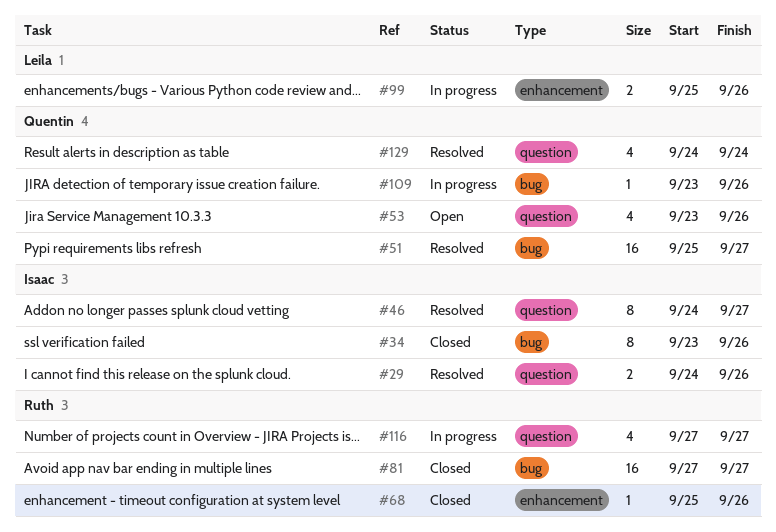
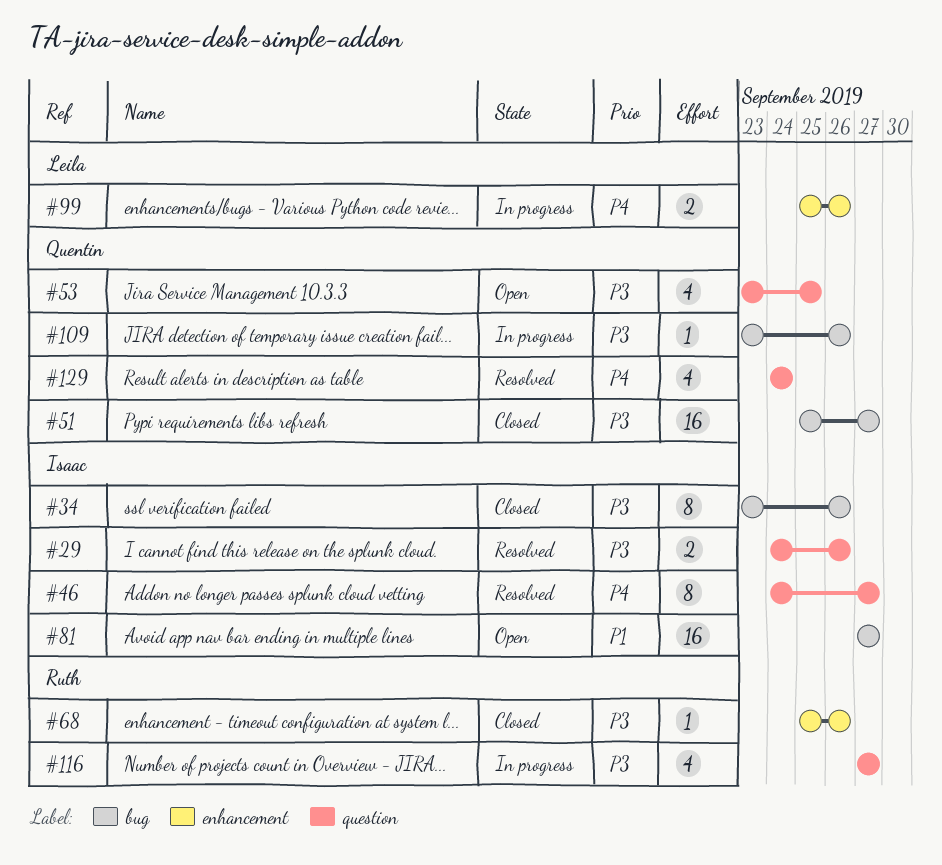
#51, status: Resolved -> Closed
#53, due: Sep 26 -> Sep 25
#81, status: Closed -> Open
#81, owner: Ruth -> Isaac

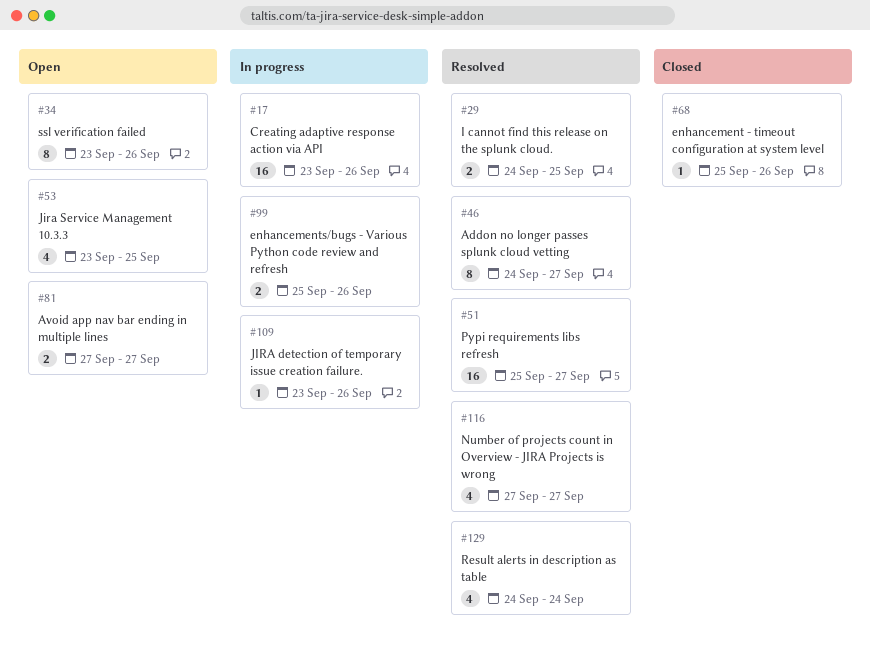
#17: none -> present
#29, due: Sep 26 -> Sep 25
#34, status: Closed -> Open
#51, status: Closed -> Resolved
#81, estimate: 16 -> 2
#116, status: In progress -> Resolved

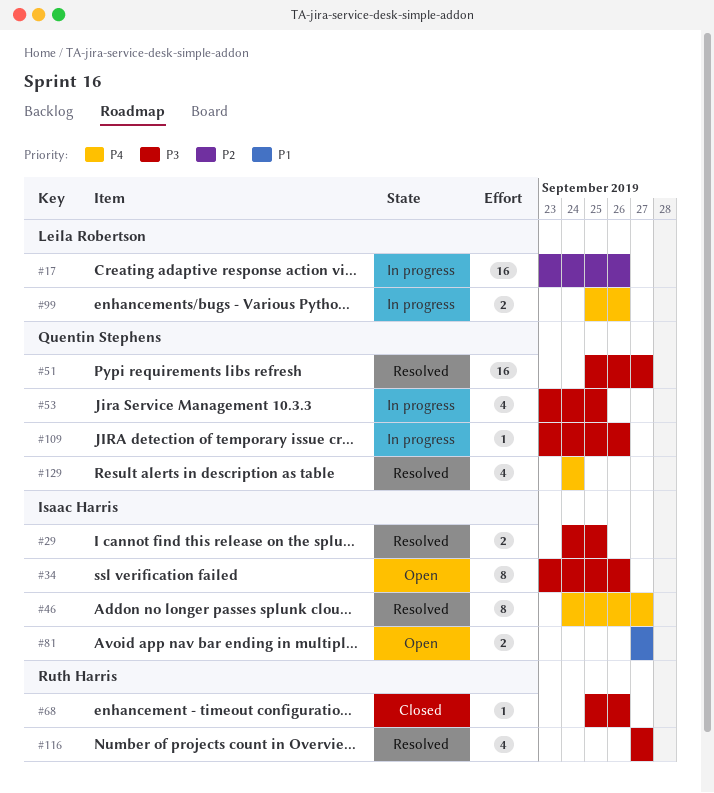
#53, status: Open -> In progress

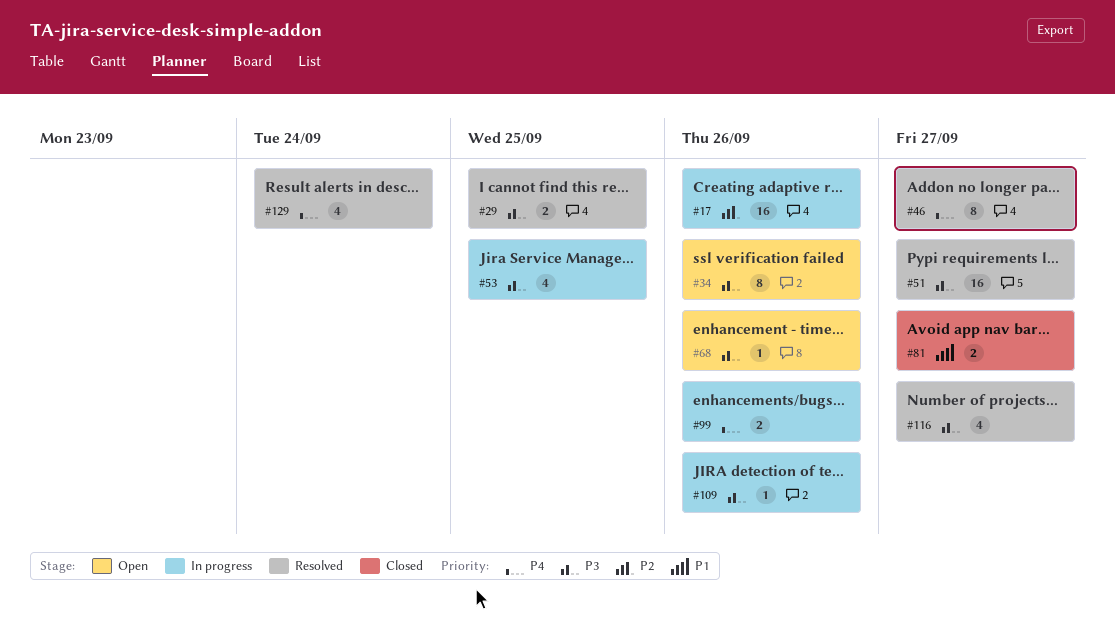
#68, status: Closed -> Open
#81, status: Open -> Closed

